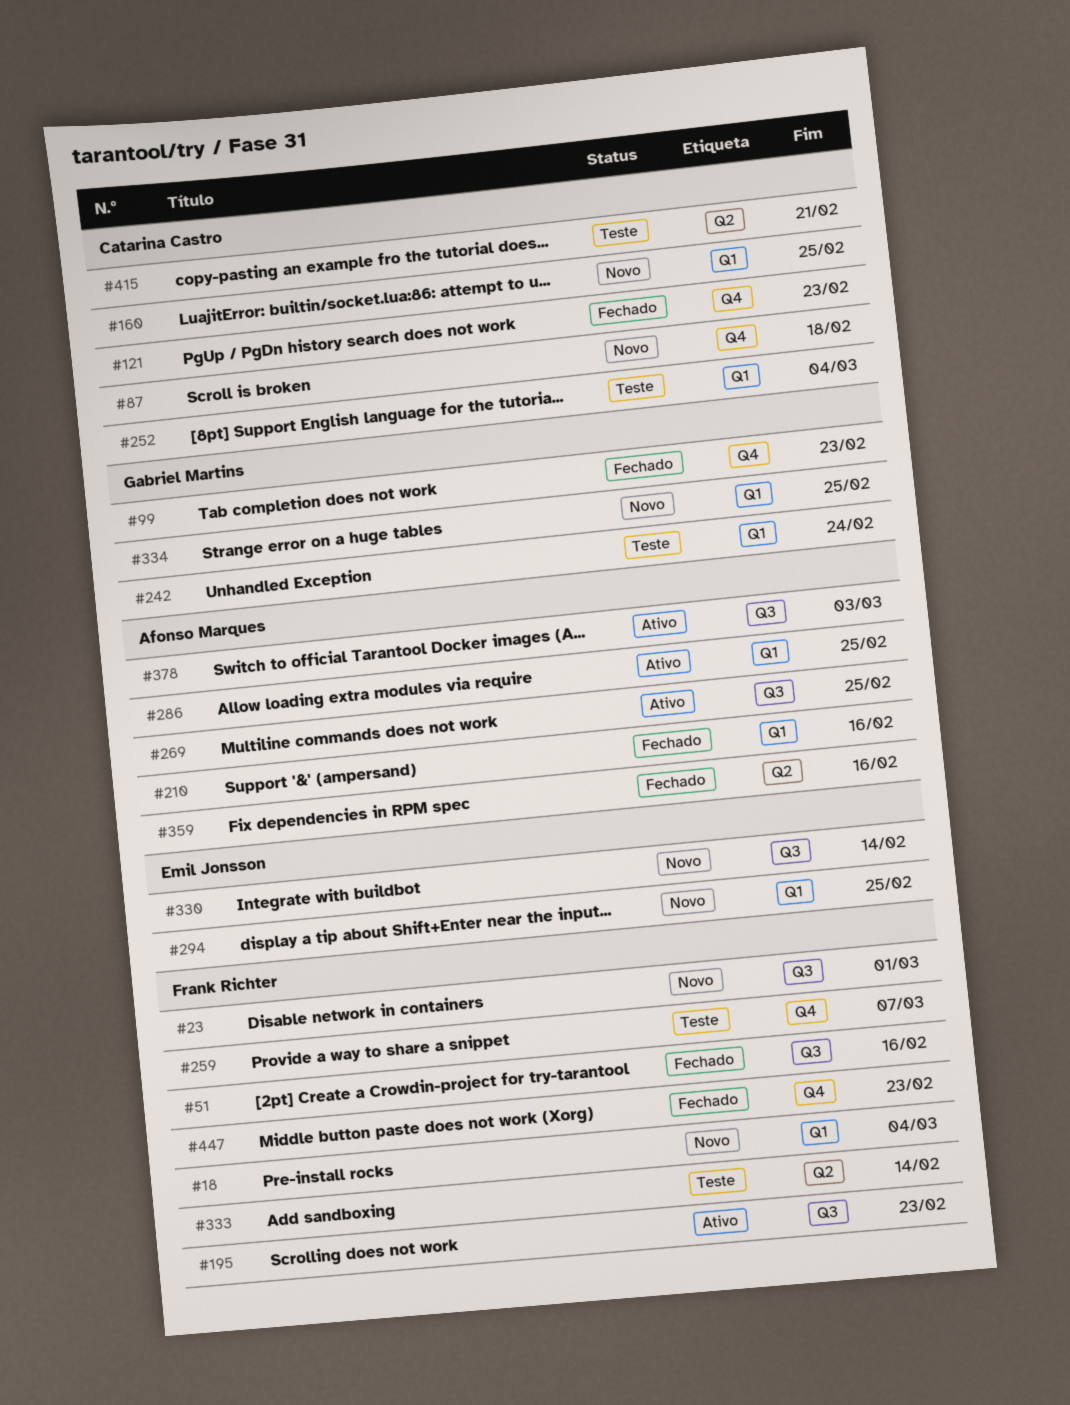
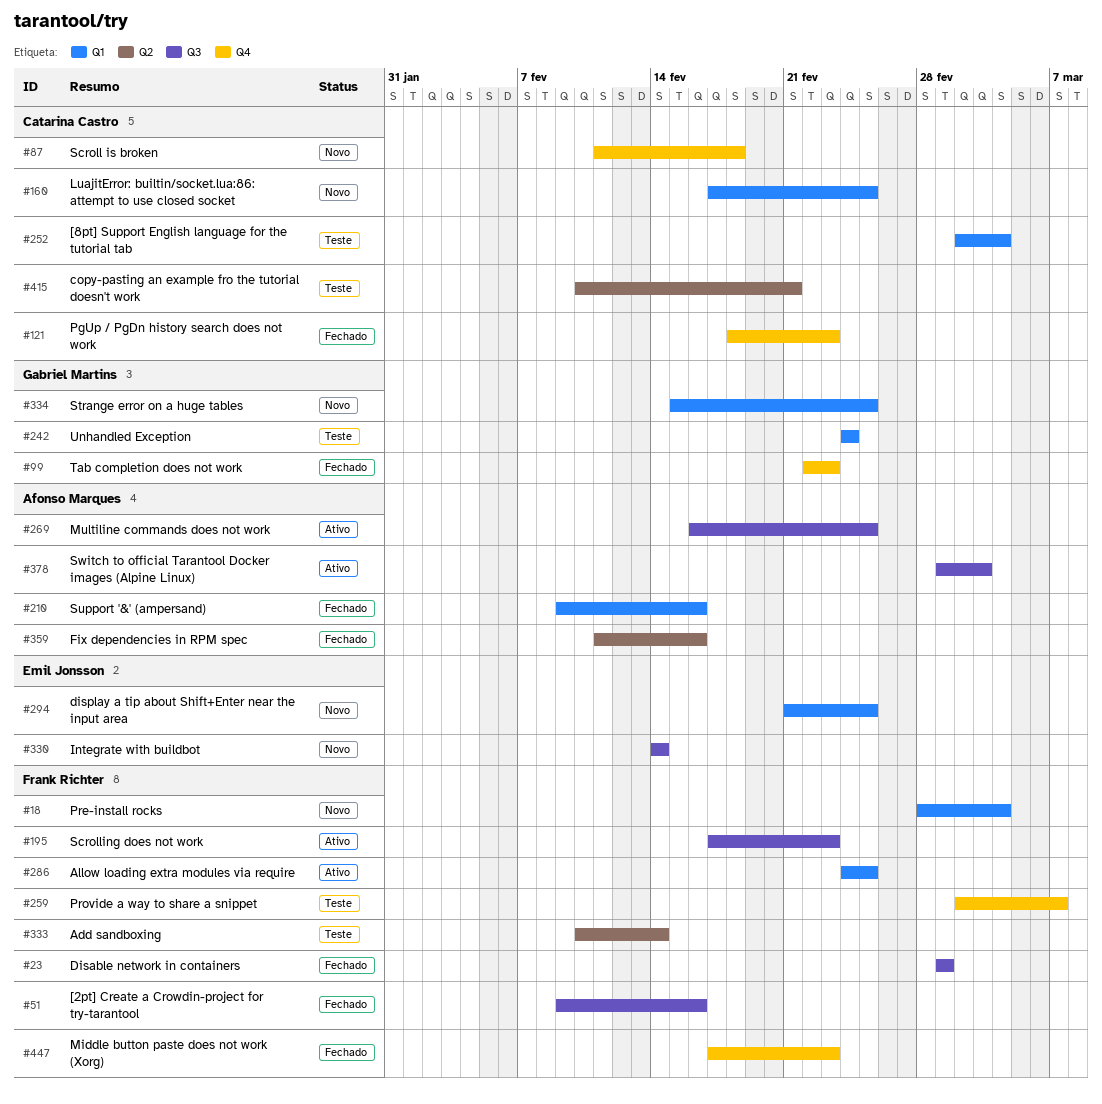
#23, status: Novo -> Fechado
#286, owner: Afonso Marques -> Frank Richter

